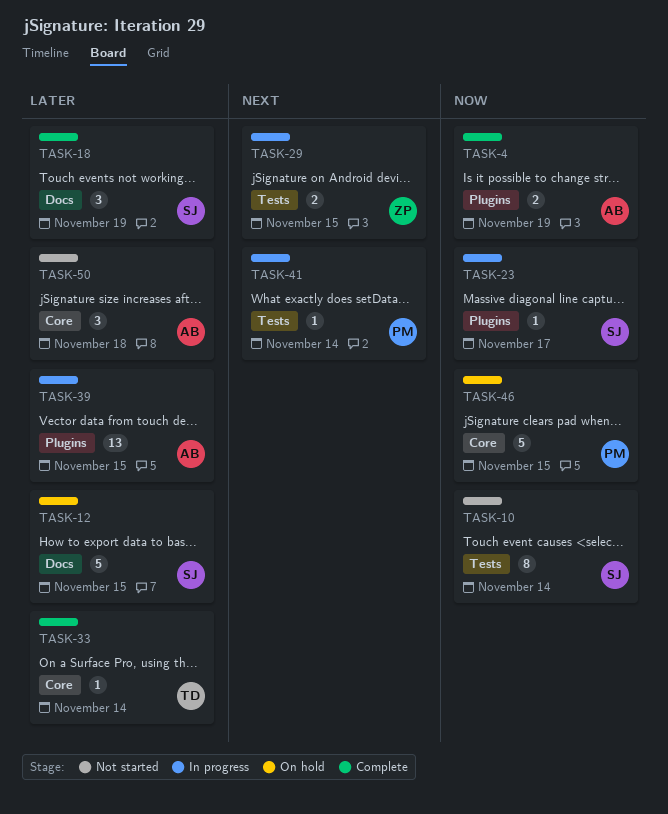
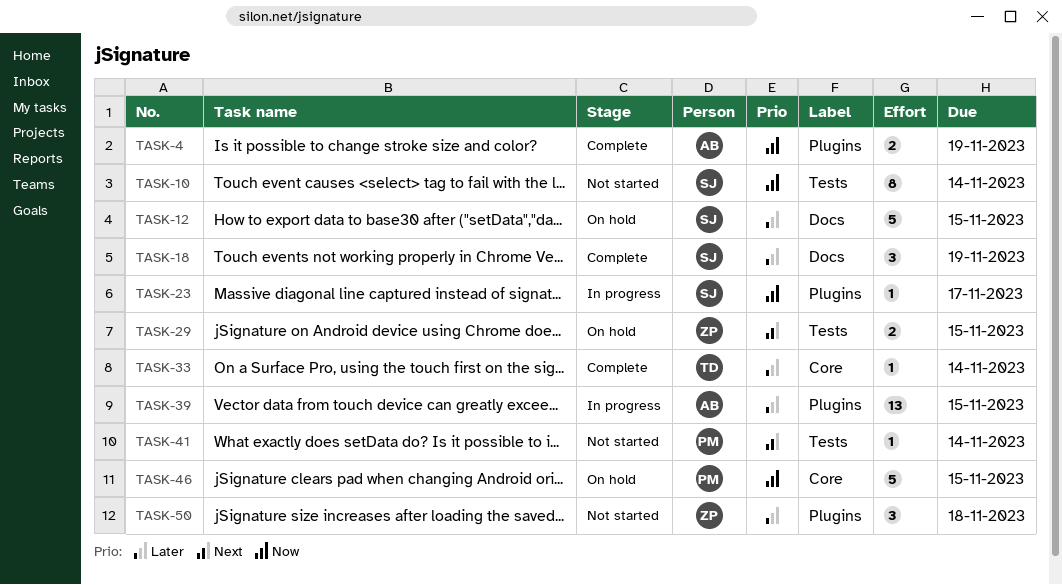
TASK-29, status: In progress -> On hold
TASK-41, status: In progress -> Not started
TASK-50, owner: AB -> ZP
TASK-50, label: Core -> Plugins

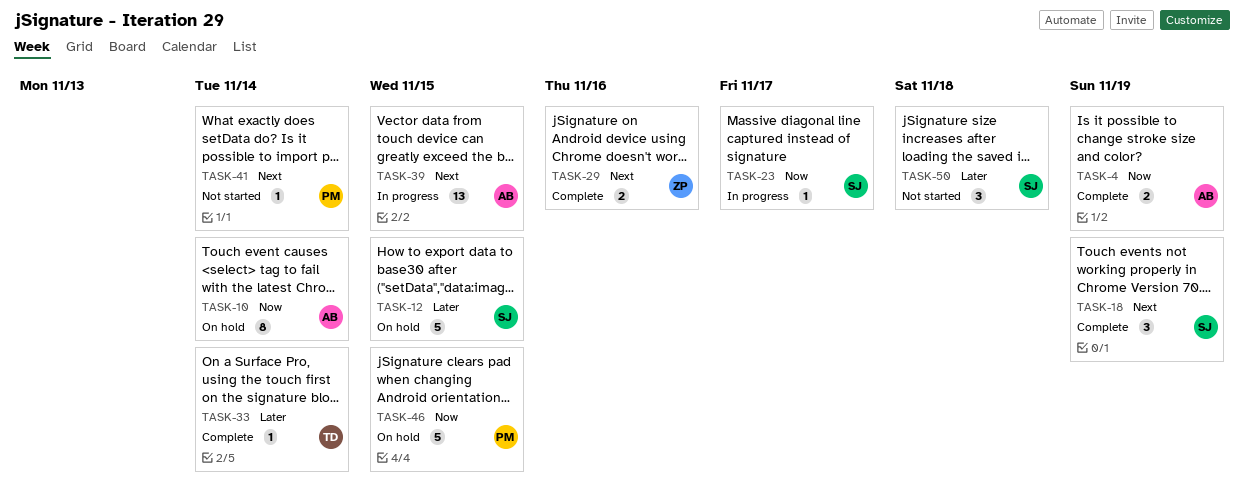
TASK-10, status: Not started -> On hold
TASK-10, owner: SJ -> AB
TASK-18, priority: Later -> Next
TASK-29, status: On hold -> Complete
TASK-29, due: Nov 15 -> Nov 16
TASK-39, priority: Later -> Next
TASK-50, owner: ZP -> SJ

